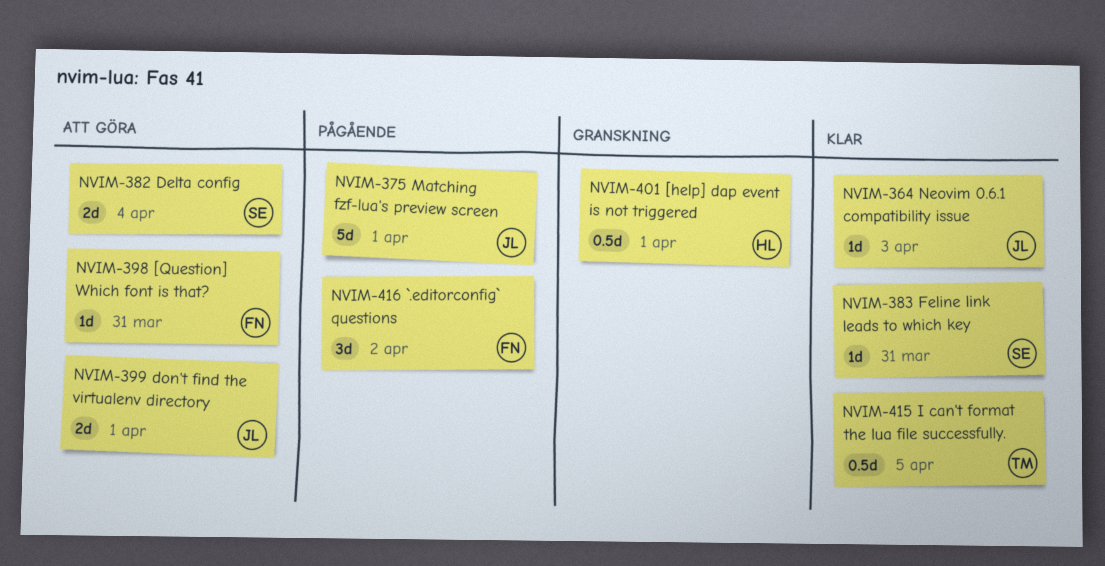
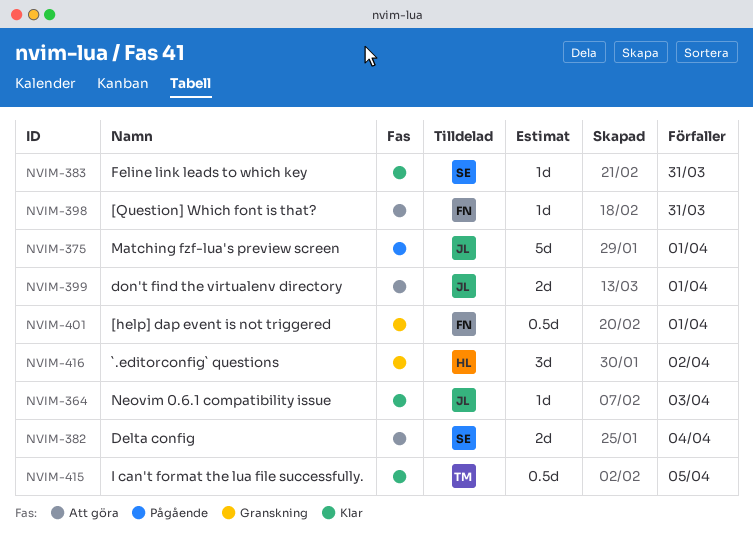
NVIM-401, owner: HL -> FN
NVIM-416, status: Pågående -> Granskning
NVIM-416, owner: FN -> HL

